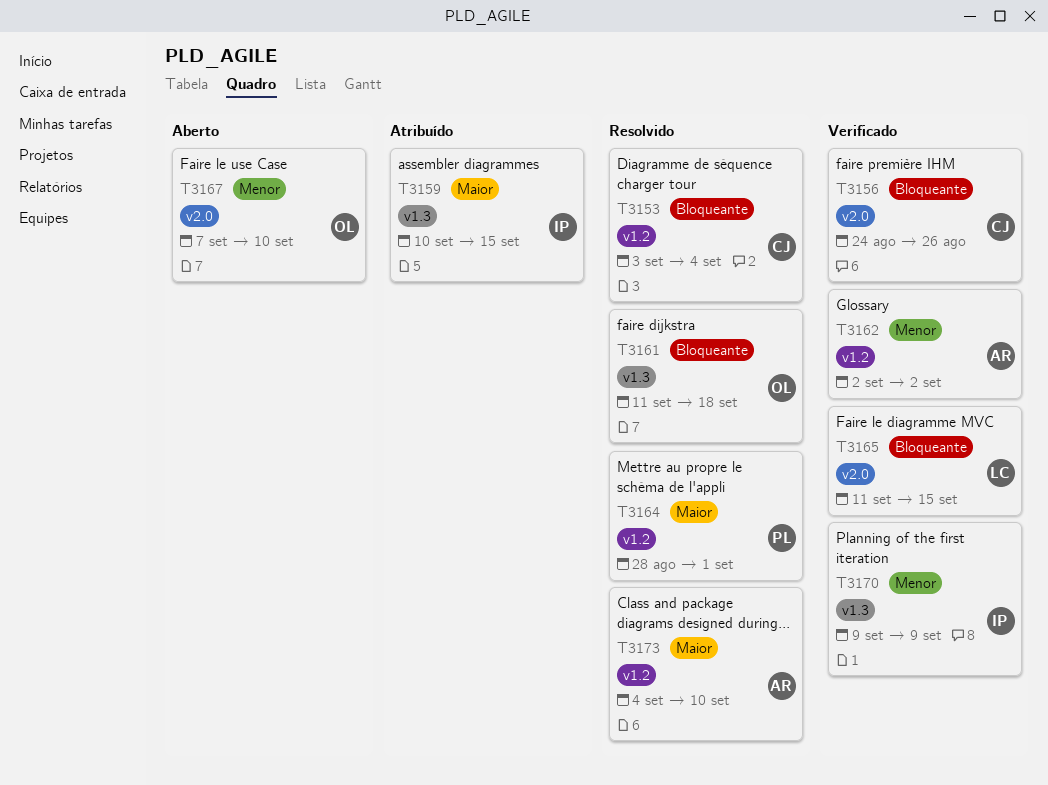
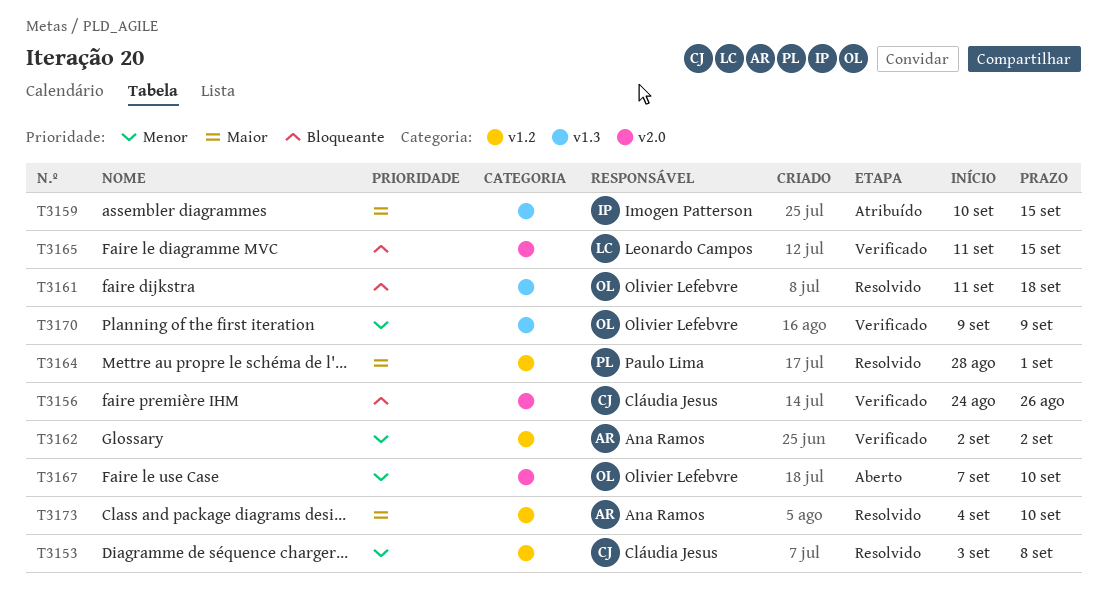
T3153, priority: Bloqueante -> Menor
T3153, due: Sep 4 -> Sep 8
T3170, owner: Imogen Patterson -> Olivier Lefebvre

